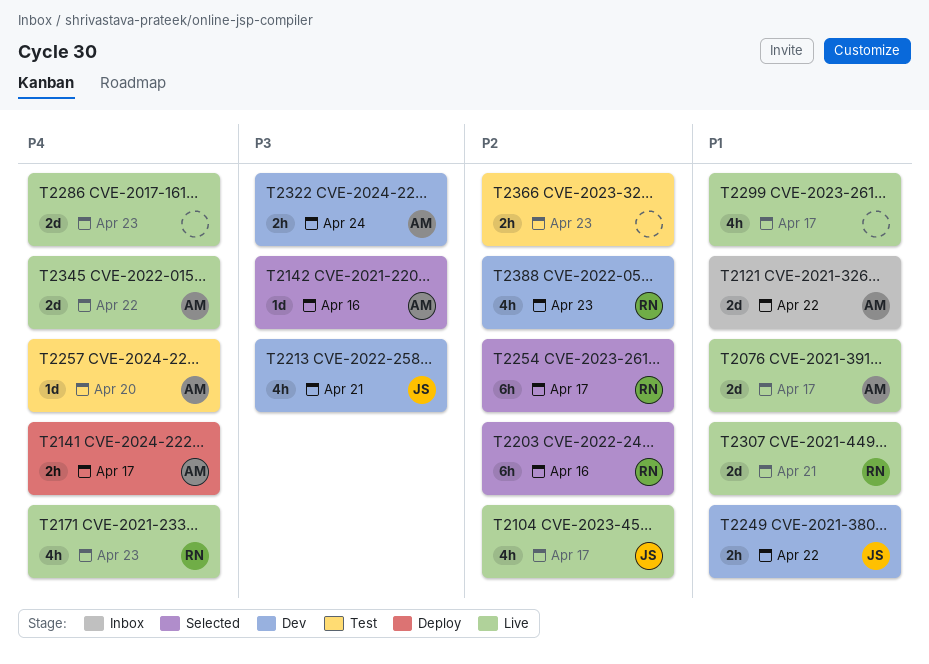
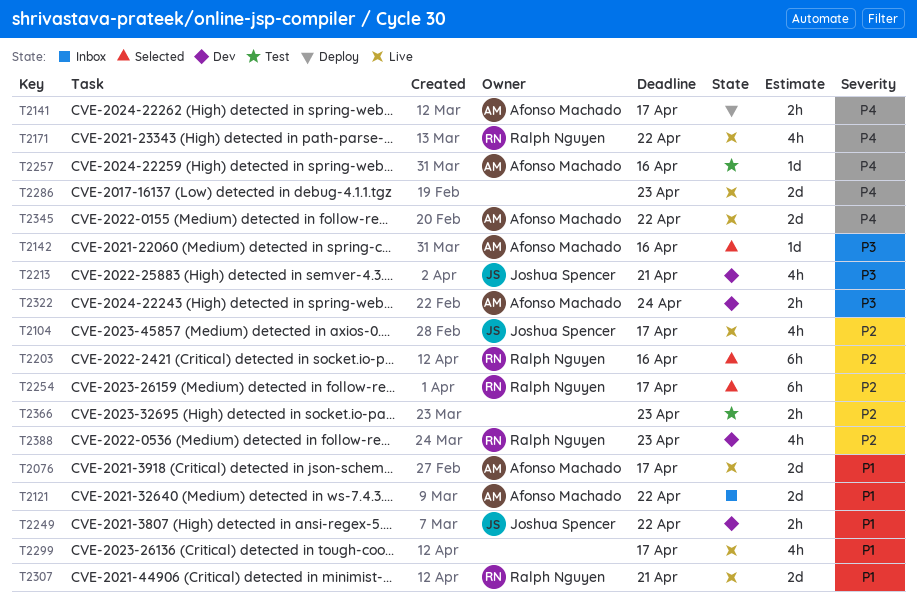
T2171, due: Apr 23 -> Apr 22
T2257, due: Apr 20 -> Apr 16

